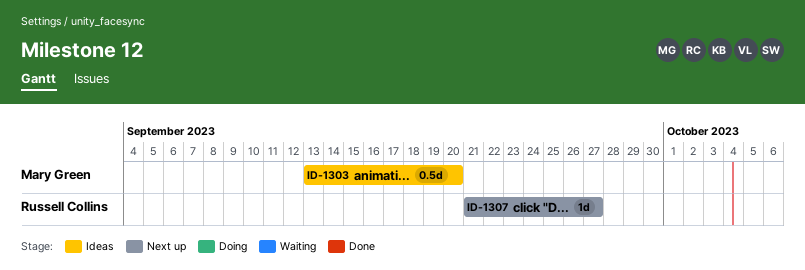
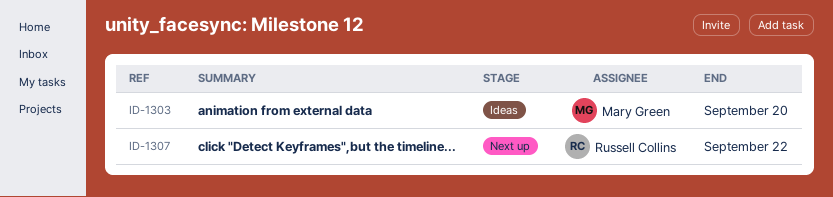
ID-1307, due: Sep 27 -> Sep 22

